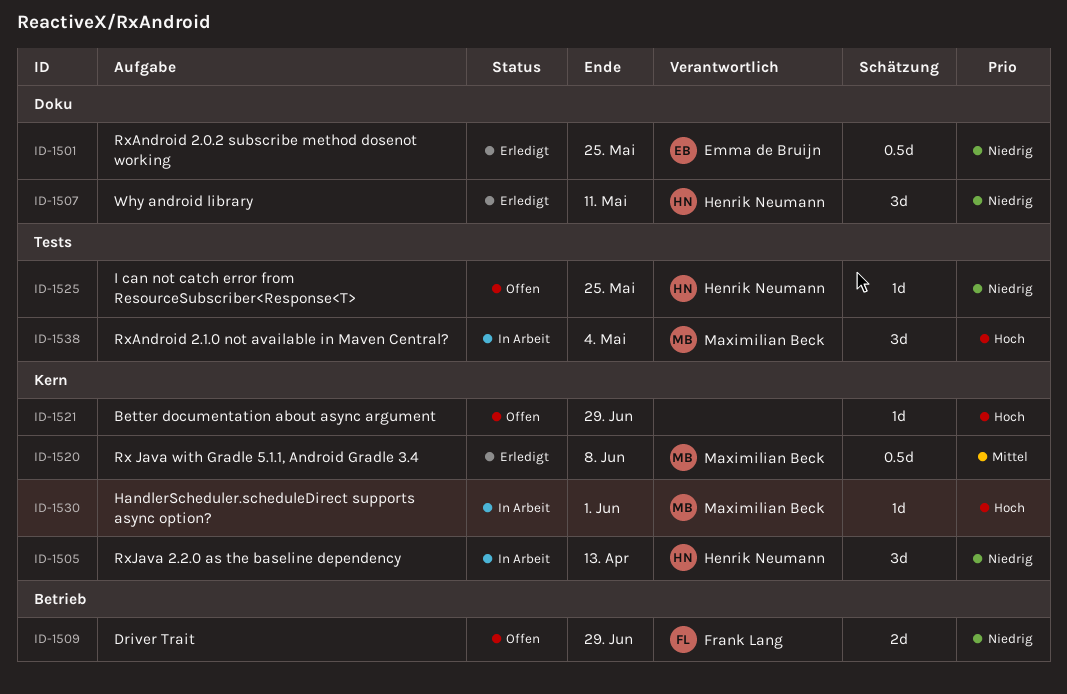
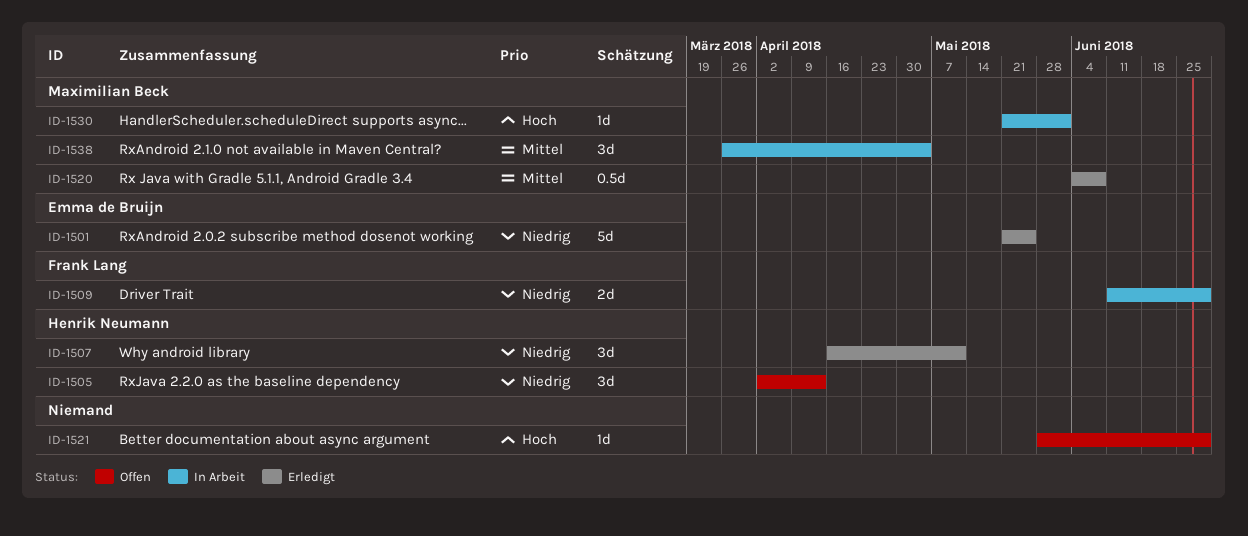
ID-1501, estimate: 0.5d -> 5d
ID-1505, status: In Arbeit -> Offen
ID-1509, status: Offen -> In Arbeit
ID-1525: present -> none
ID-1538, priority: Hoch -> Mittel

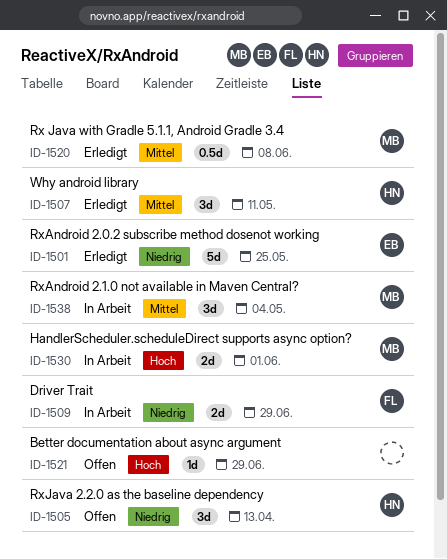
ID-1507, priority: Niedrig -> Mittel
ID-1530, estimate: 1d -> 2d

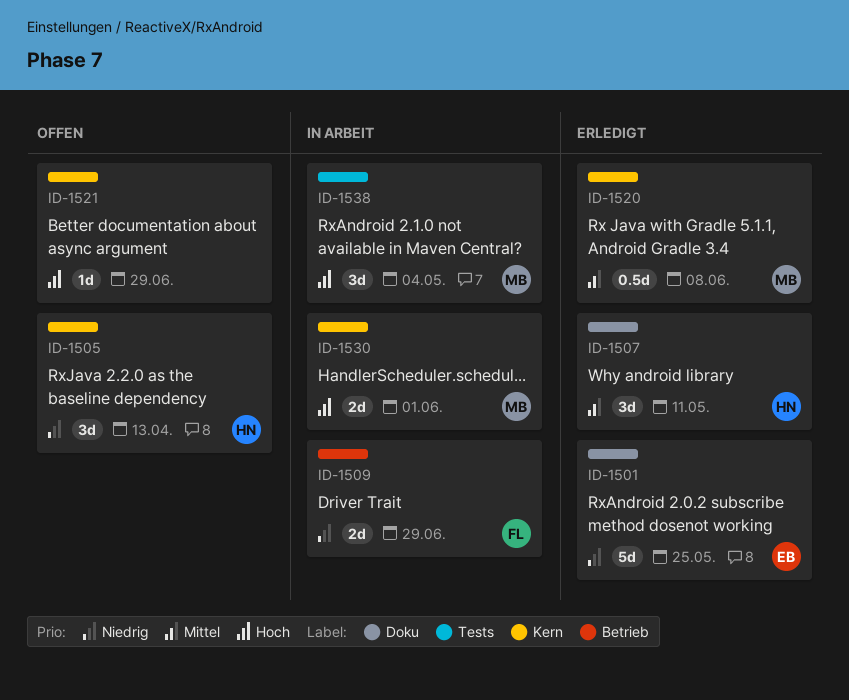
ID-1538, priority: Mittel -> Hoch

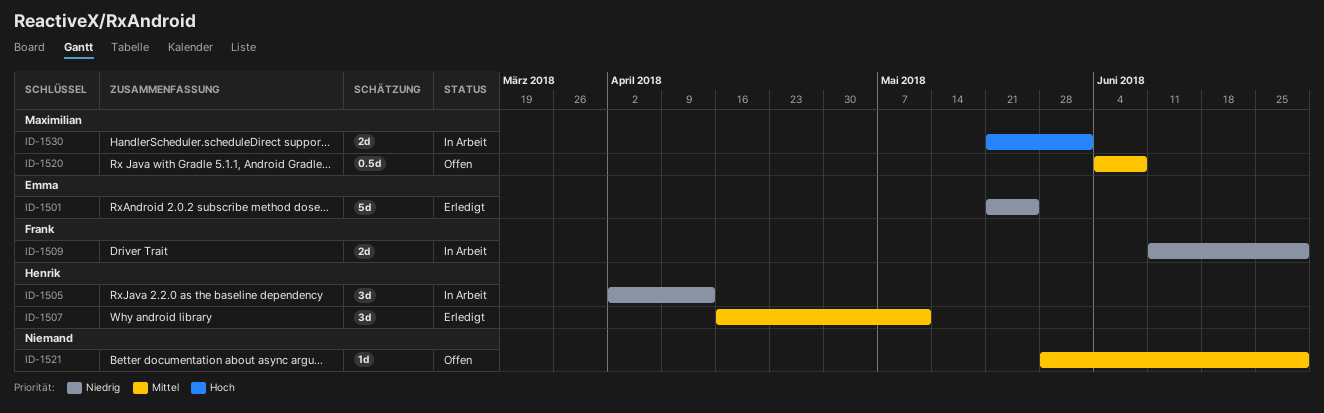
ID-1505, status: Offen -> In Arbeit
ID-1520, status: Erledigt -> Offen
ID-1521, priority: Hoch -> Mittel
ID-1538: present -> none

